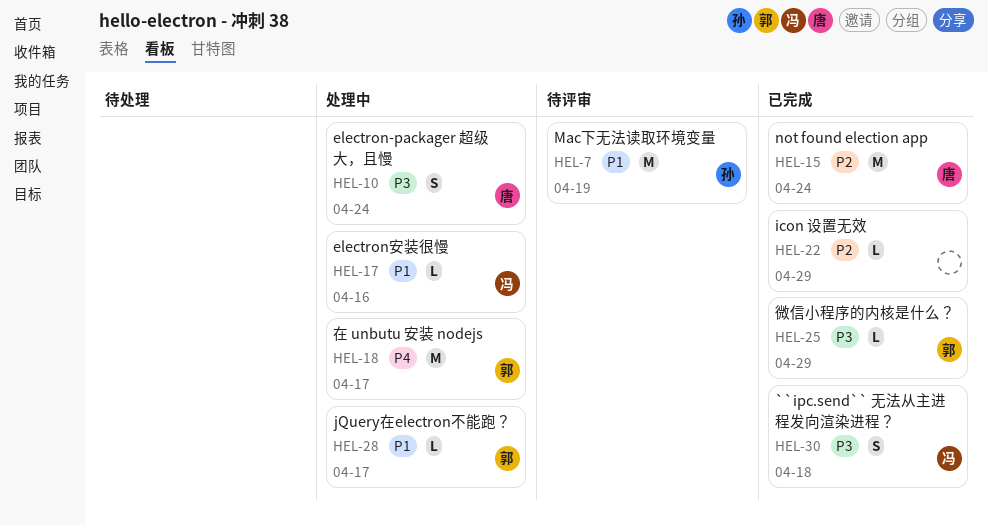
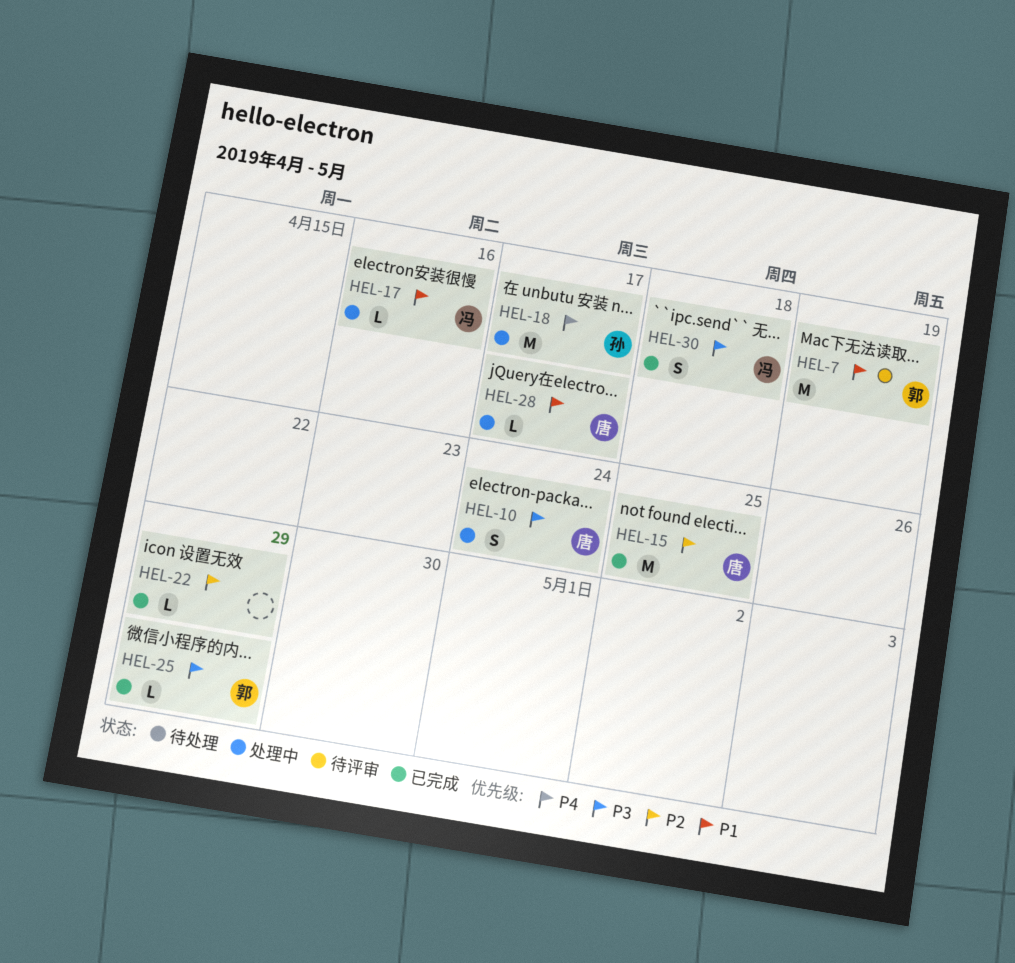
HEL-7, owner: 孙 -> 郭
HEL-15, due: Apr 24 -> Apr 25
HEL-18, owner: 郭 -> 孙
HEL-28, owner: 郭 -> 唐

